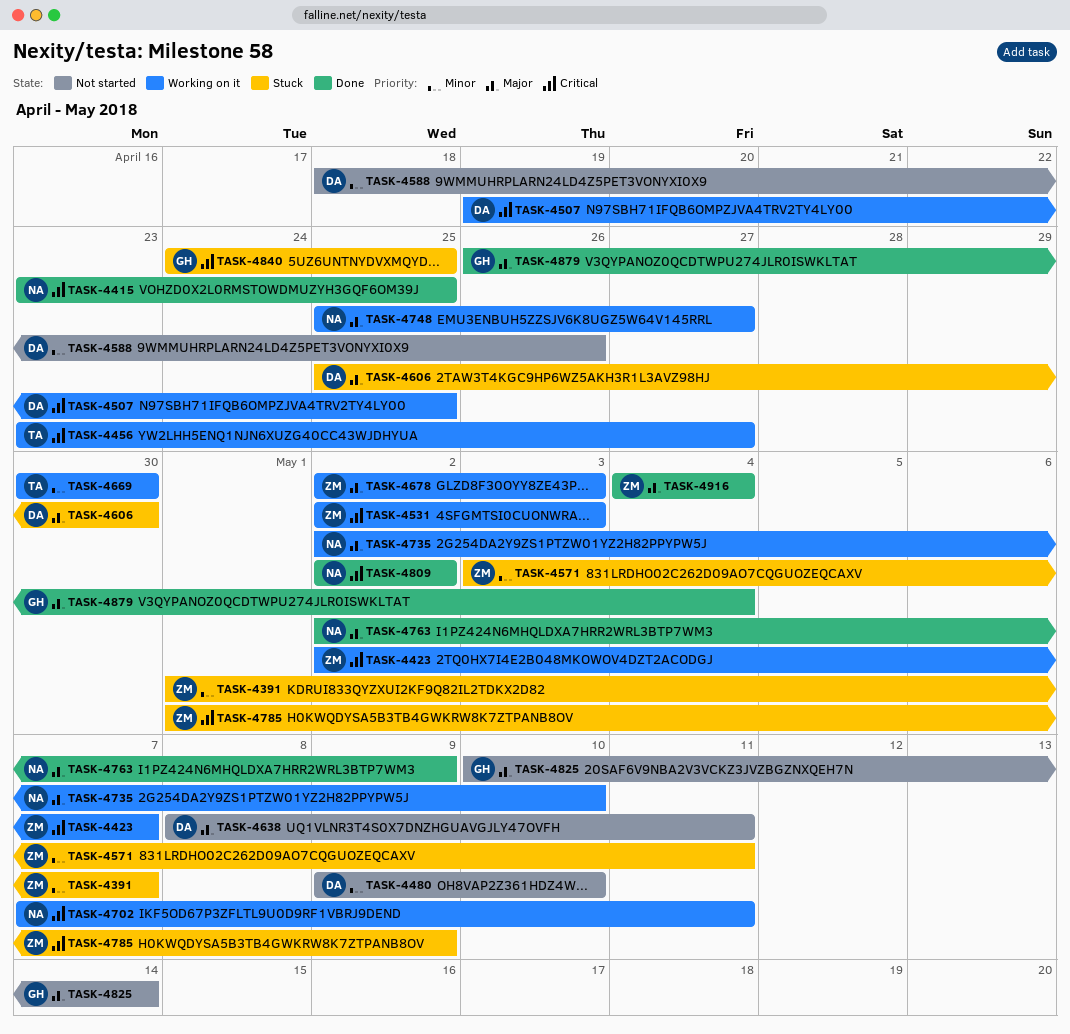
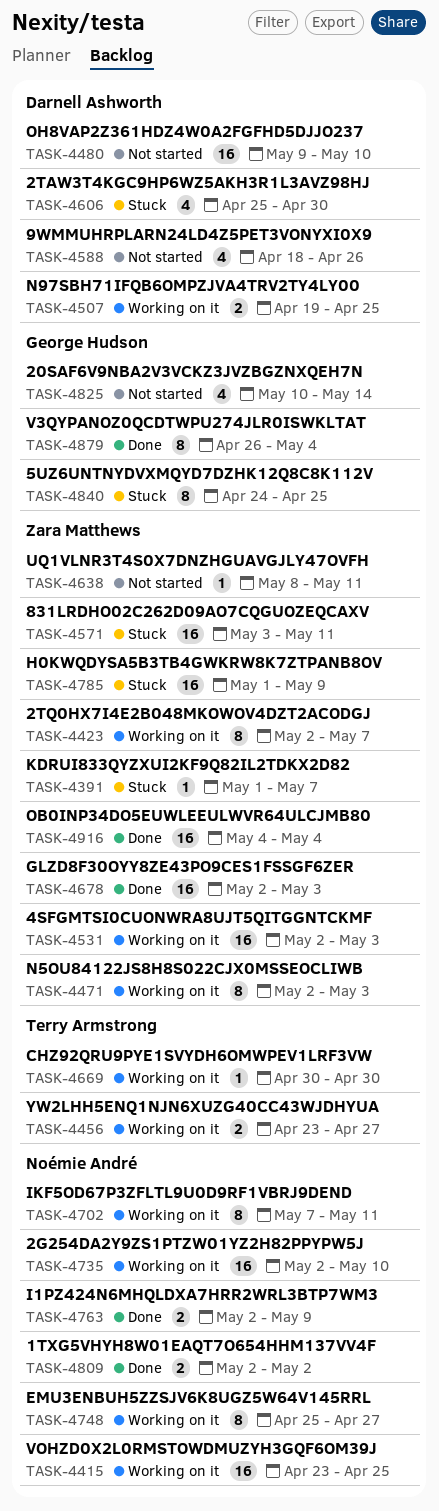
TASK-4415, status: Done -> Working on it
TASK-4471: none -> present
TASK-4638, owner: Darnell Ashworth -> Zara Matthews
TASK-4678, status: Working on it -> Done

